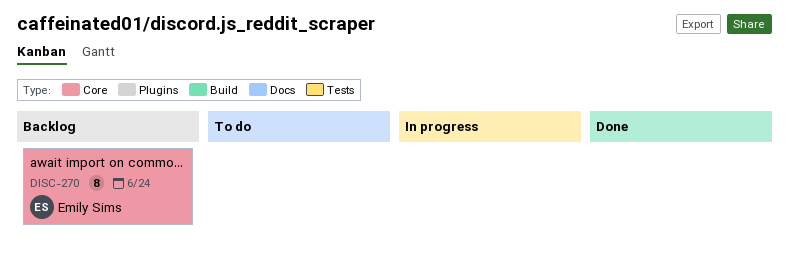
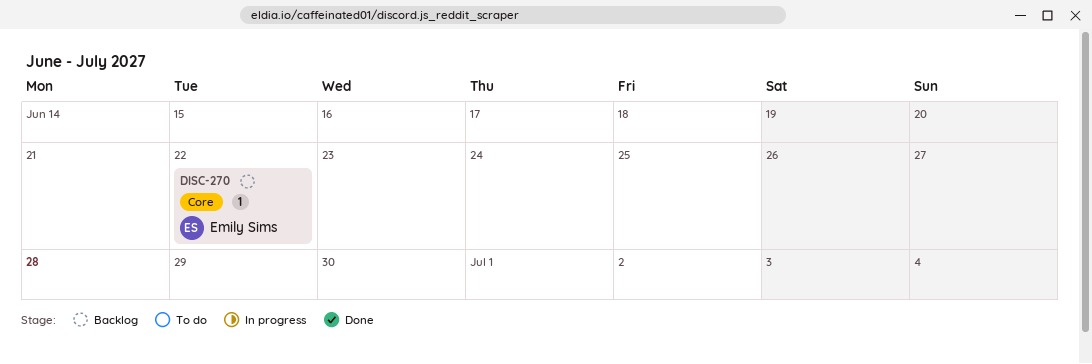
DISC-270, estimate: 8 -> 1
DISC-270, due: Jun 24 -> Jun 22

